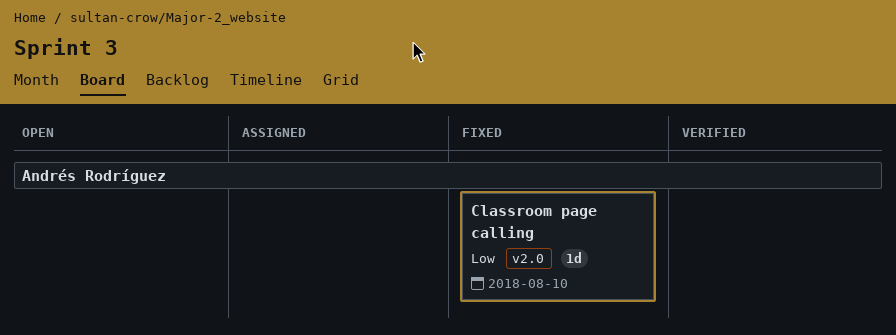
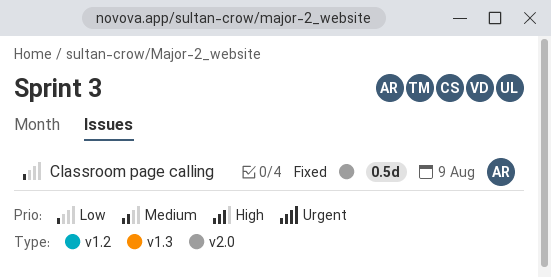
Classroom page calling, estimate: 1d -> 0.5d
Classroom page calling, due: Aug 10 -> Aug 9

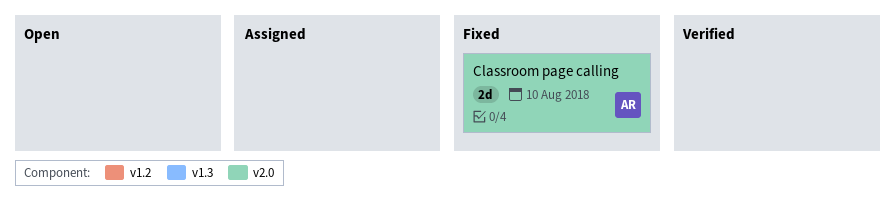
Classroom page calling, estimate: 0.5d -> 2d
Classroom page calling, due: Aug 9 -> Aug 10

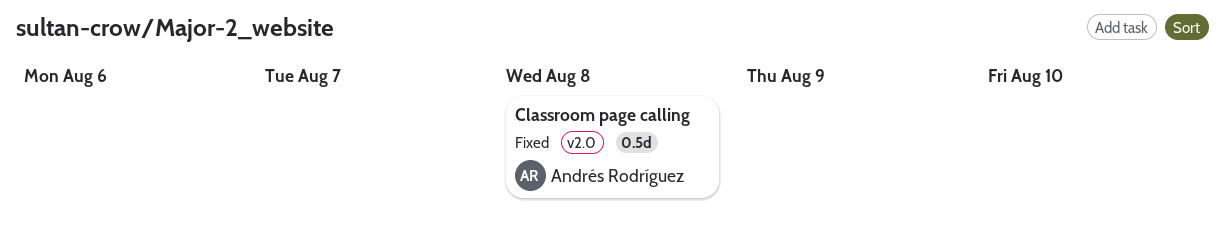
Classroom page calling, estimate: 2d -> 0.5d
Classroom page calling, due: Aug 10 -> Aug 8

